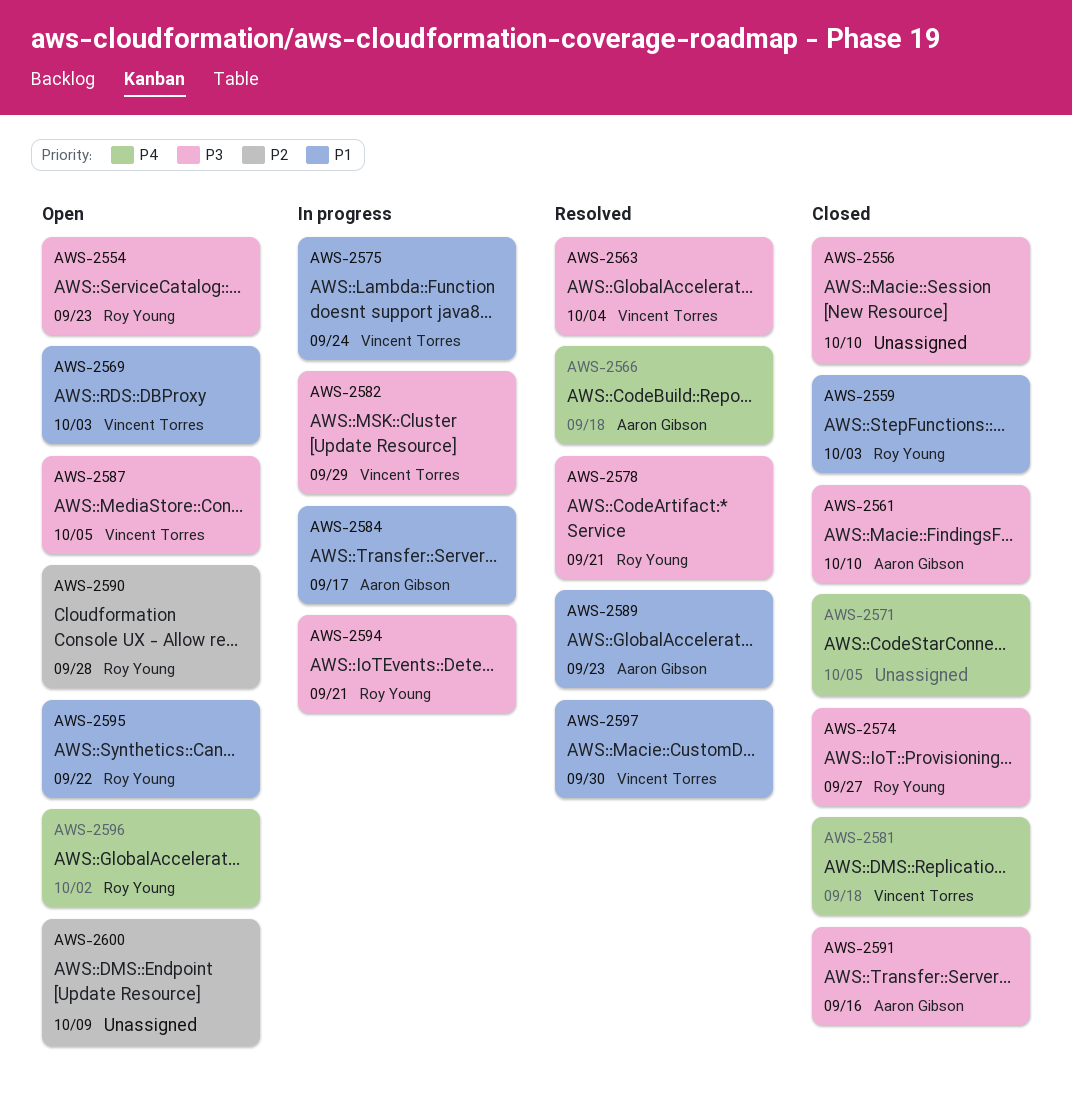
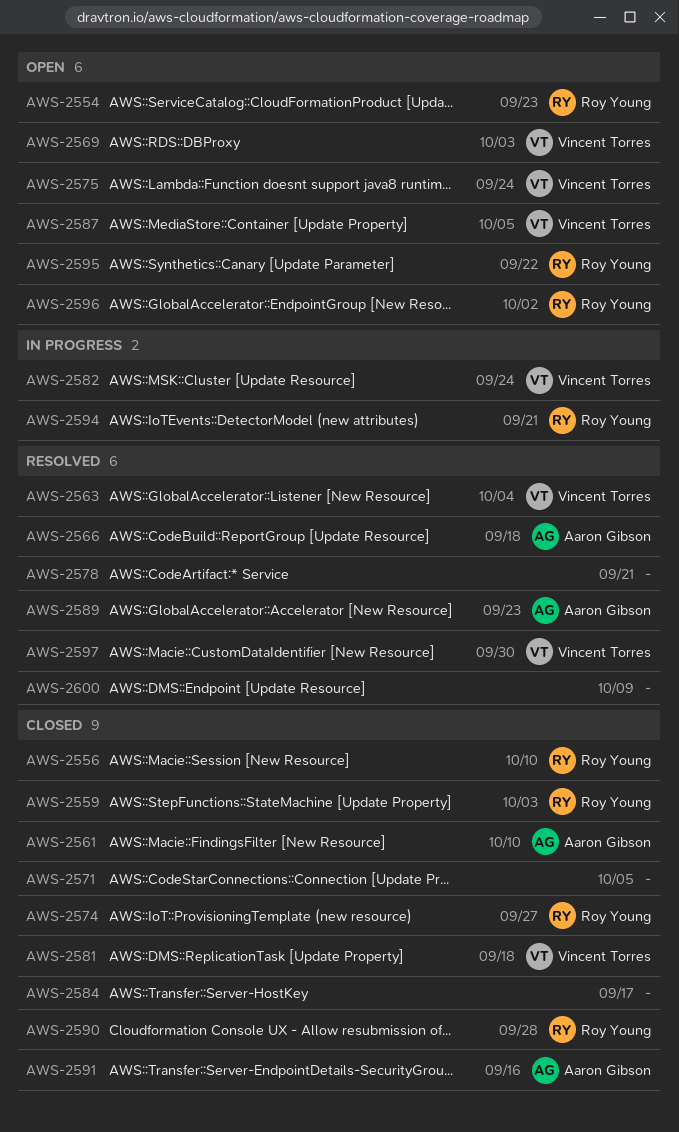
AWS-2556, owner: none -> Roy Young
AWS-2575, status: In progress -> Open
AWS-2578, owner: Roy Young -> none
AWS-2582, due: Sep 29 -> Sep 24
AWS-2584, status: In progress -> Closed
AWS-2584, owner: Aaron Gibson -> none
AWS-2590, status: Open -> Closed
AWS-2600, status: Open -> Resolved

